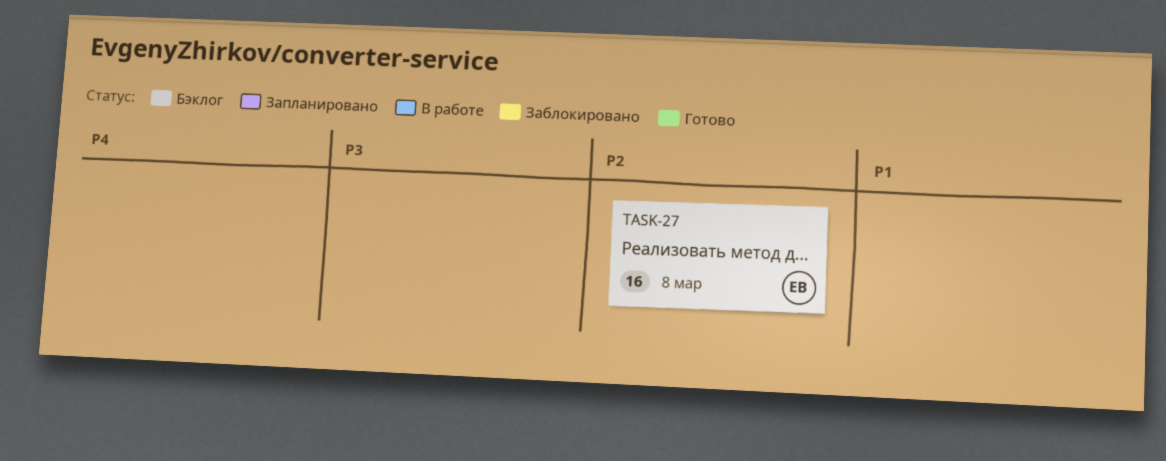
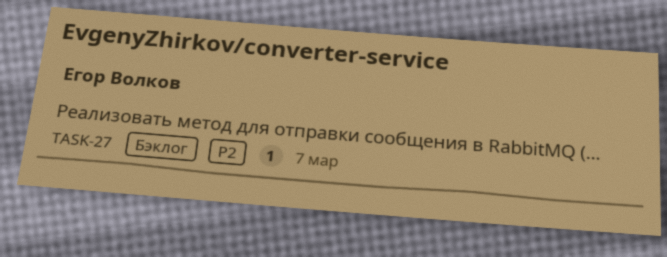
TASK-27, estimate: 16 -> 1
TASK-27, due: Mar 8 -> Mar 7

